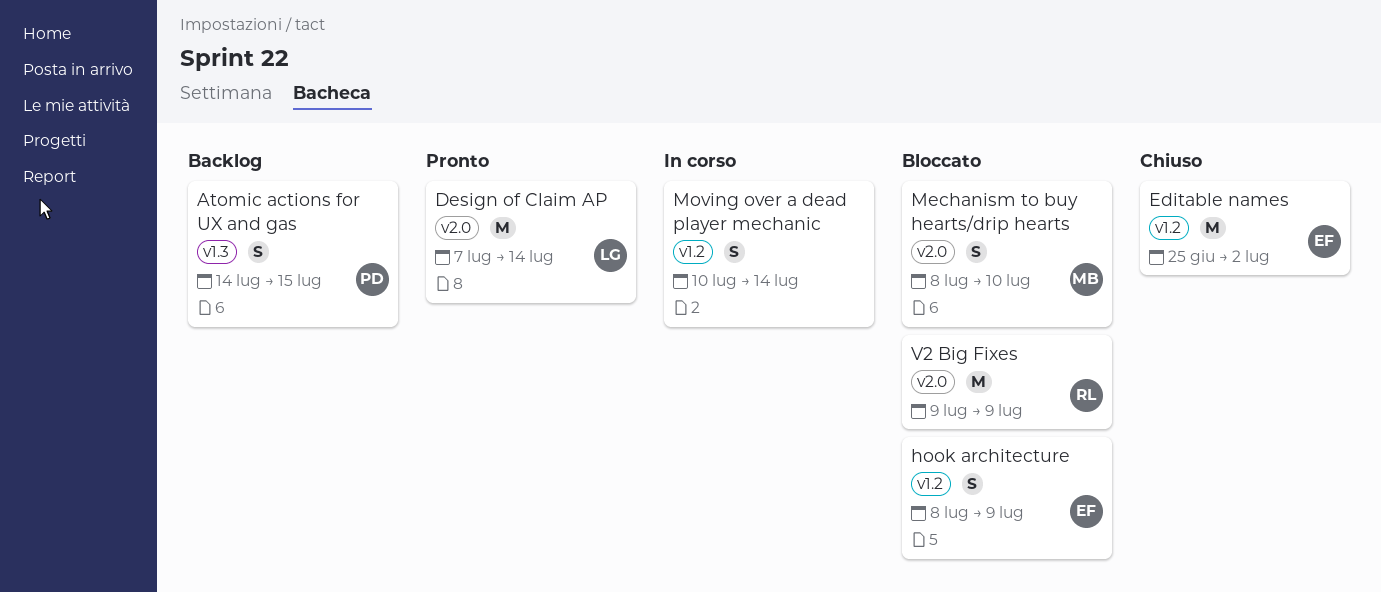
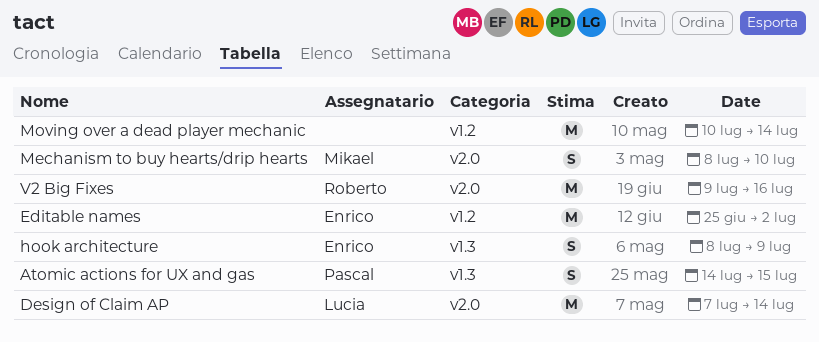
hook architecture, label: v1.2 -> v1.3
Moving over a dead player mechanic, estimate: S -> M
V2 Big Fixes, due: Jul 9 -> Jul 16

